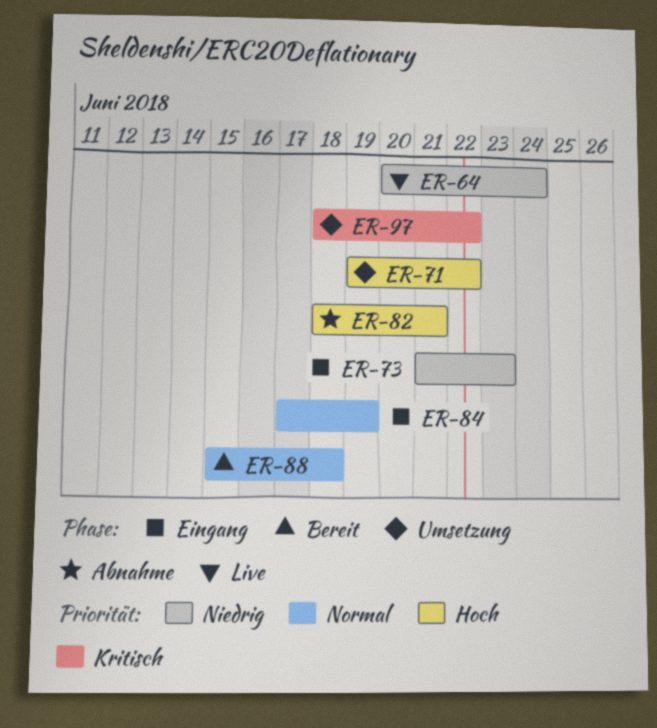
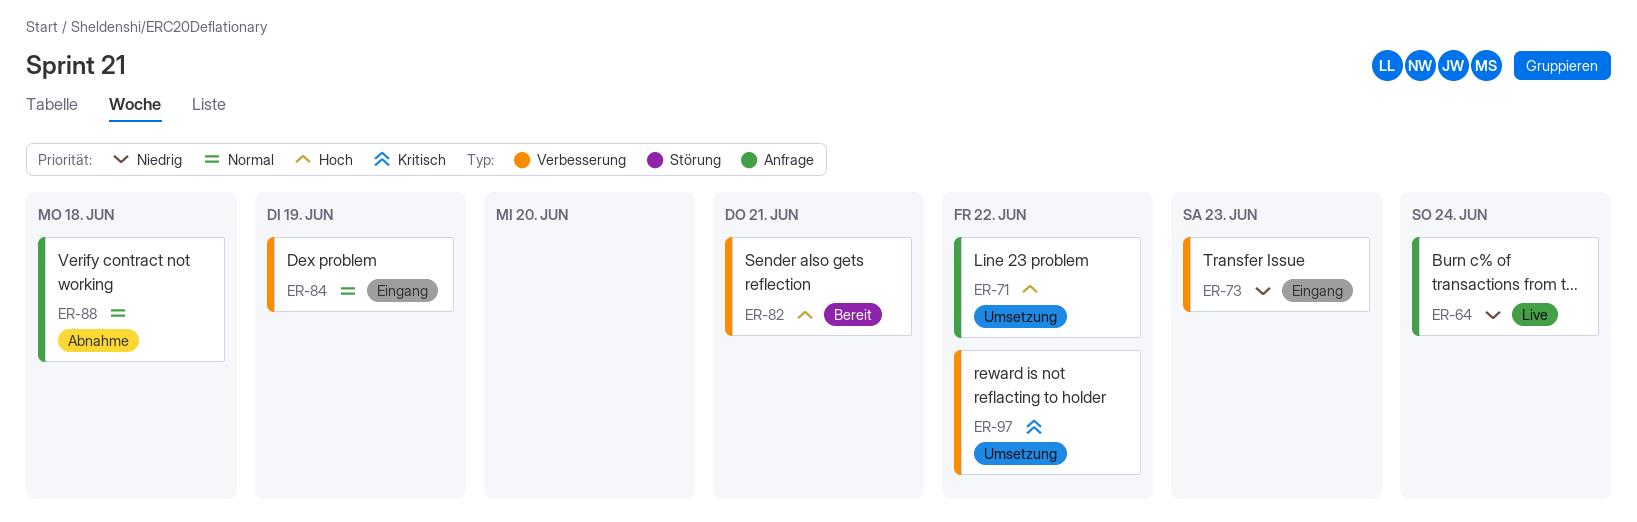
ER-82, status: Abnahme -> Bereit
ER-88, status: Bereit -> Abnahme

